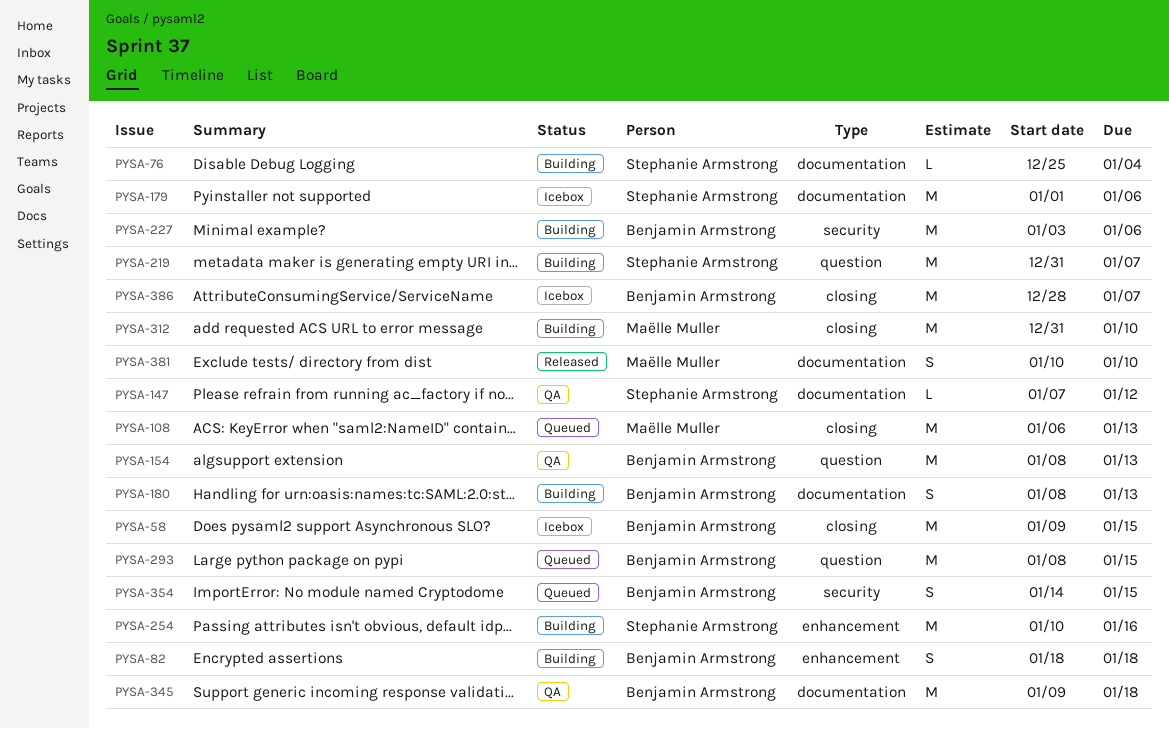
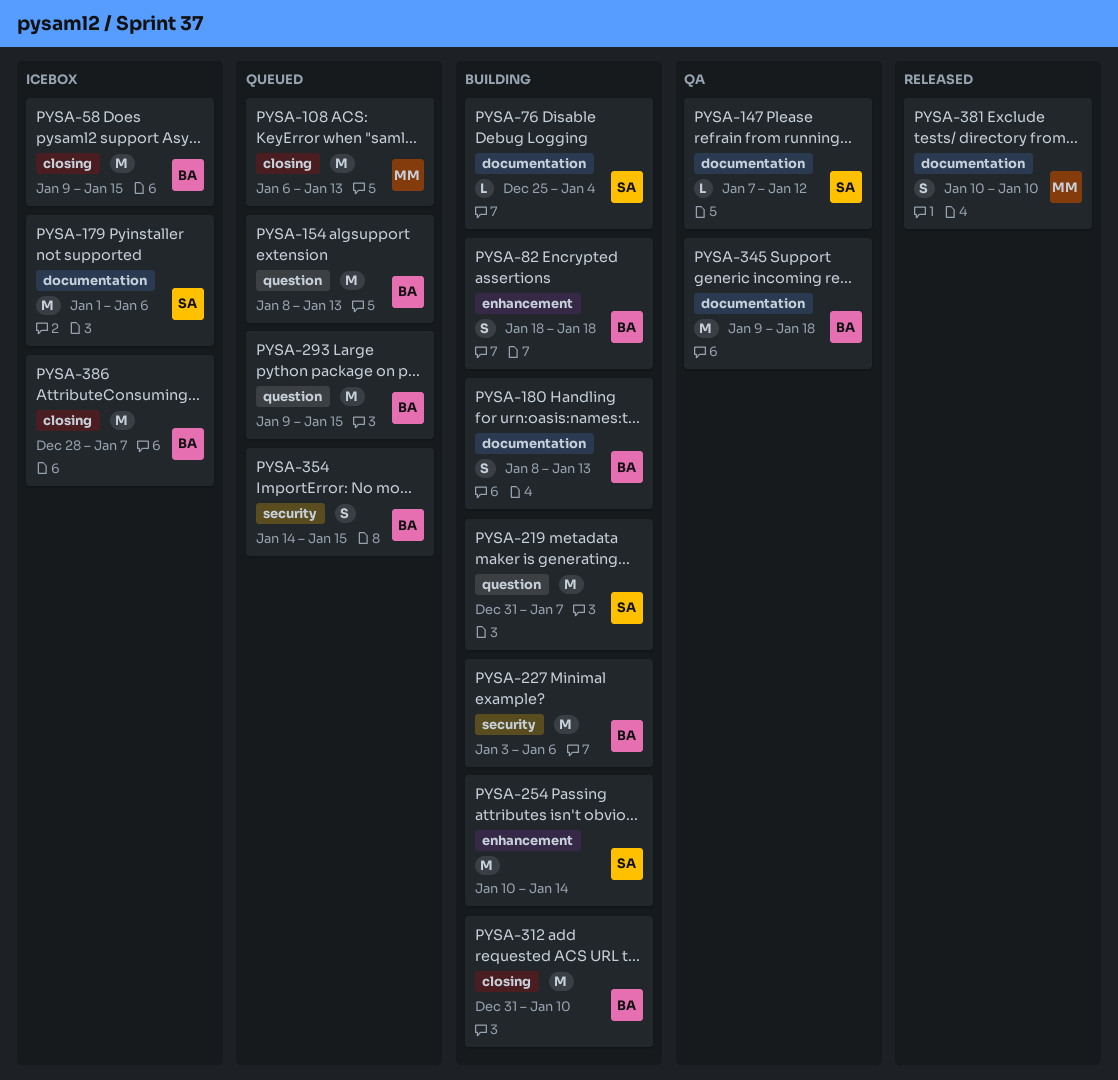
PYSA-154, status: QA -> Queued
PYSA-254, due: Jan 16 -> Jan 14
PYSA-293, start: Jan 8 -> Jan 9
PYSA-312, owner: Maëlle Muller -> Benjamin Armstrong

